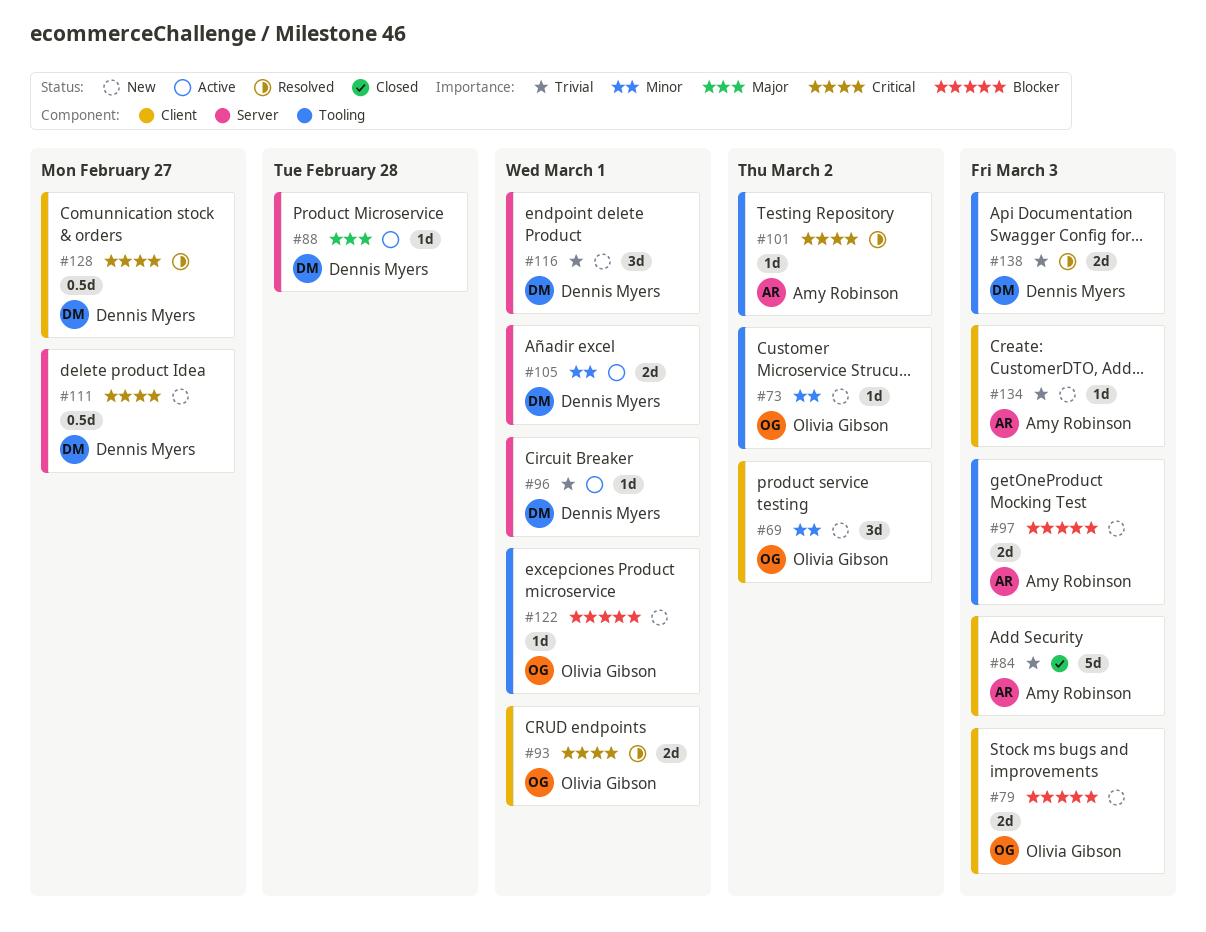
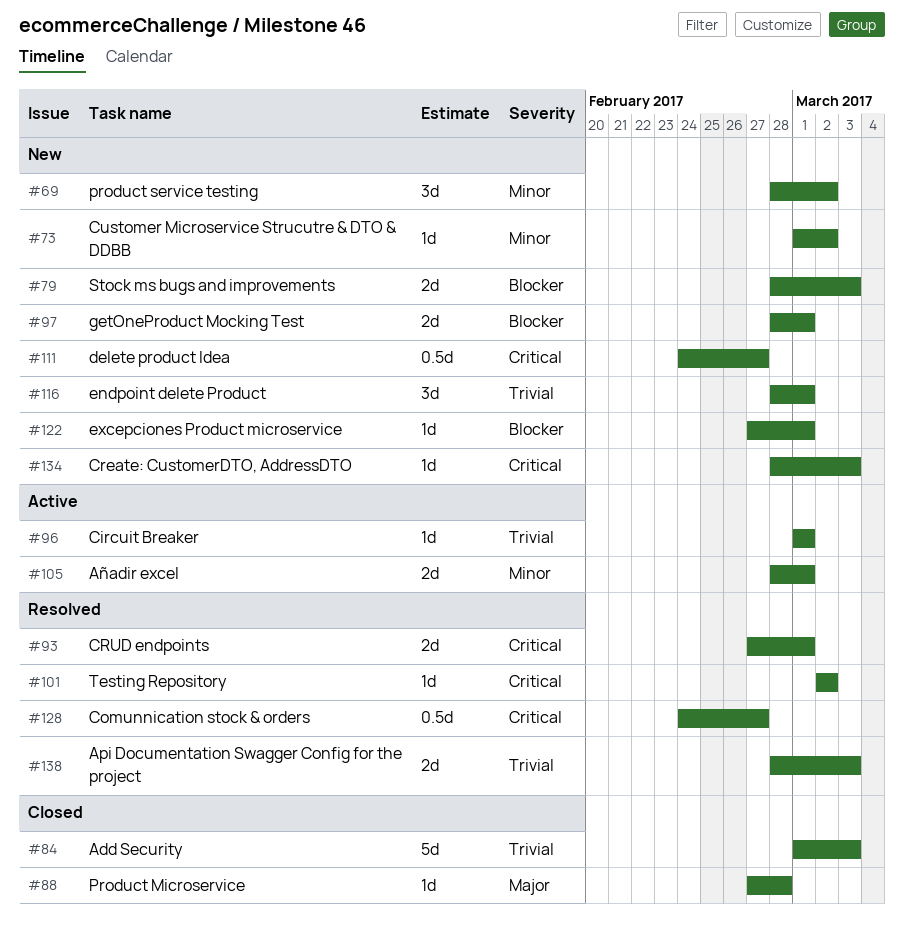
#88, status: Active -> Closed
#97, due: Mar 3 -> Mar 1
#134, priority: Trivial -> Critical

